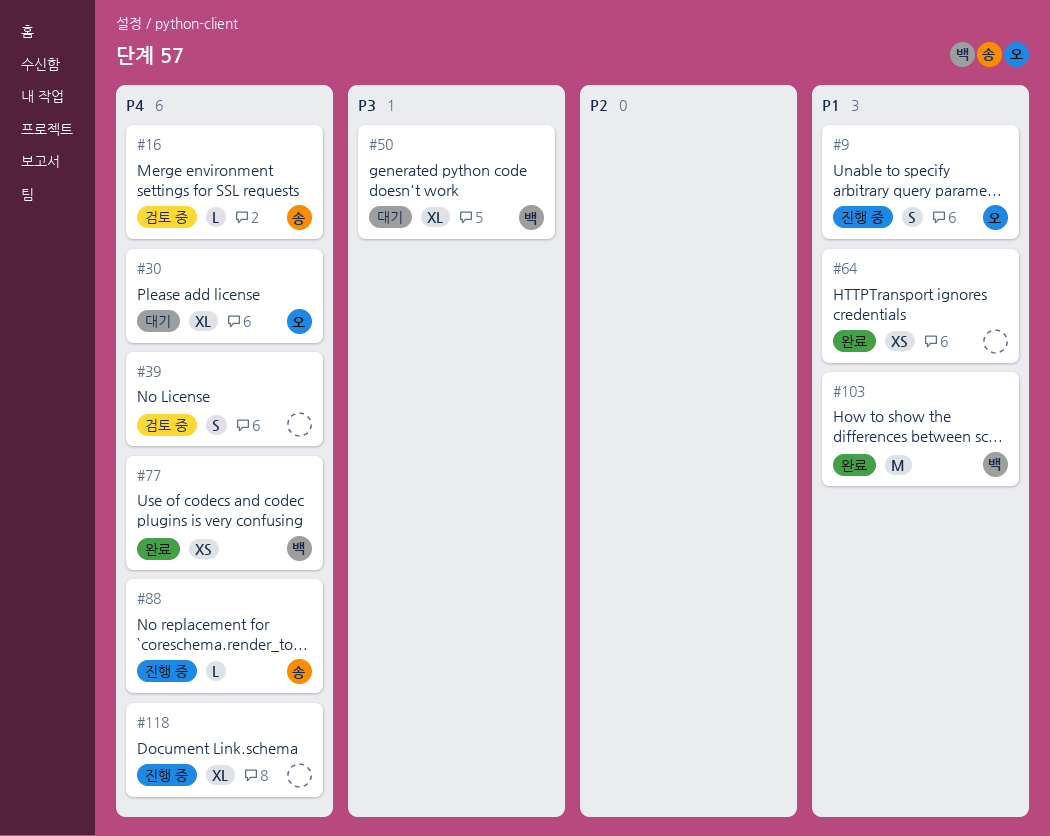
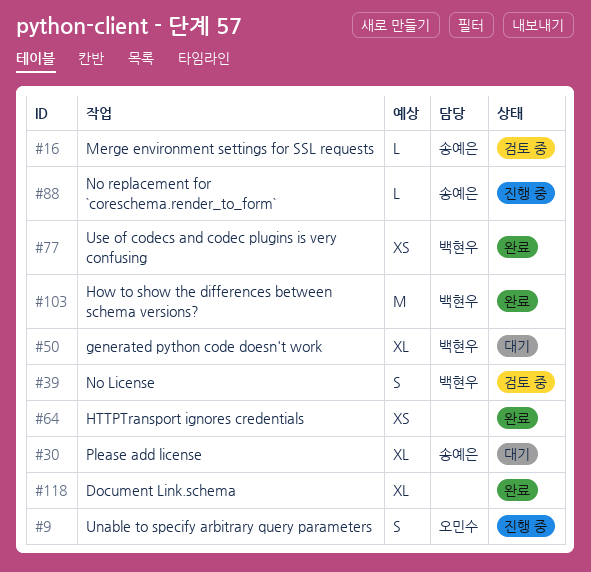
#30, owner: 오민수 -> 송예은
#39, owner: none -> 백현우
#118, status: 진행 중 -> 완료

